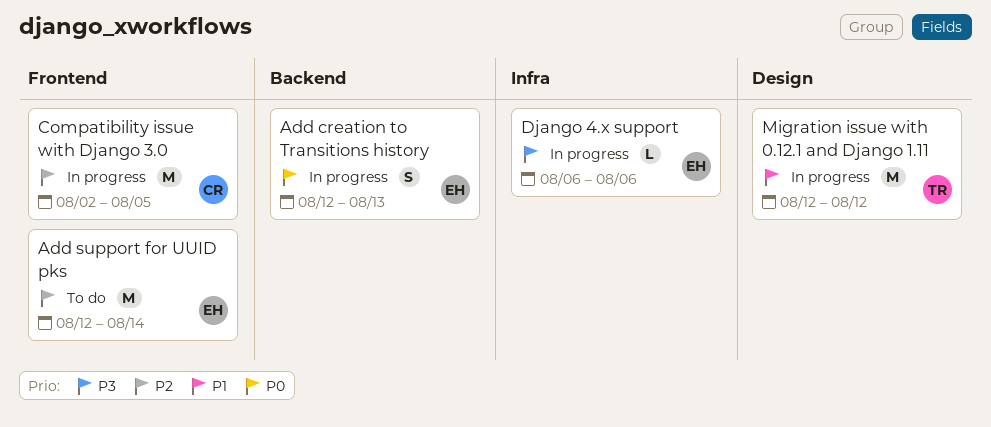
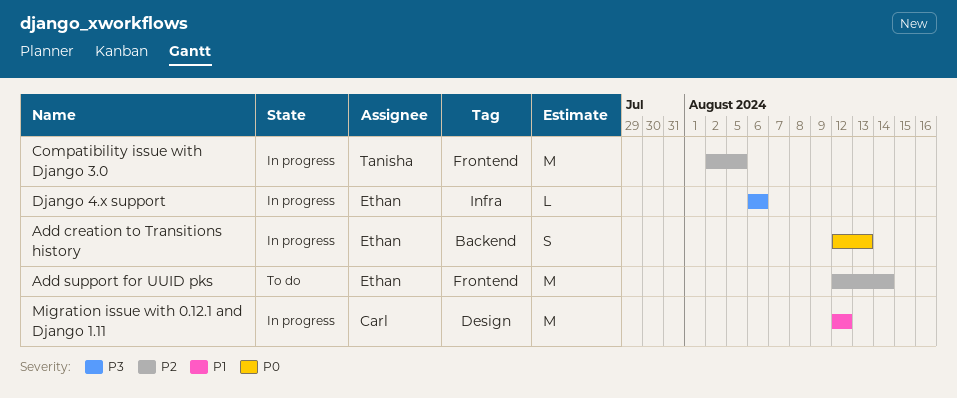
Compatibility issue with Django 3.0, owner: Carl -> Tanisha
Migration issue with 0.12.1 and Django 1.11, owner: Tanisha -> Carl

